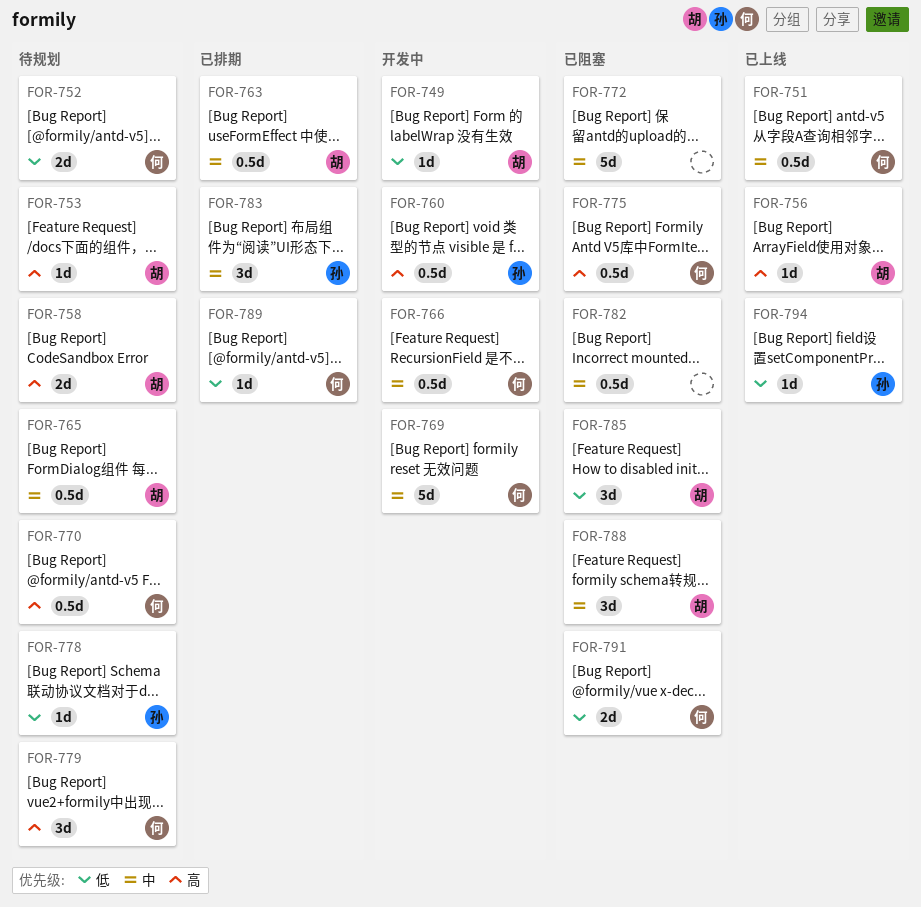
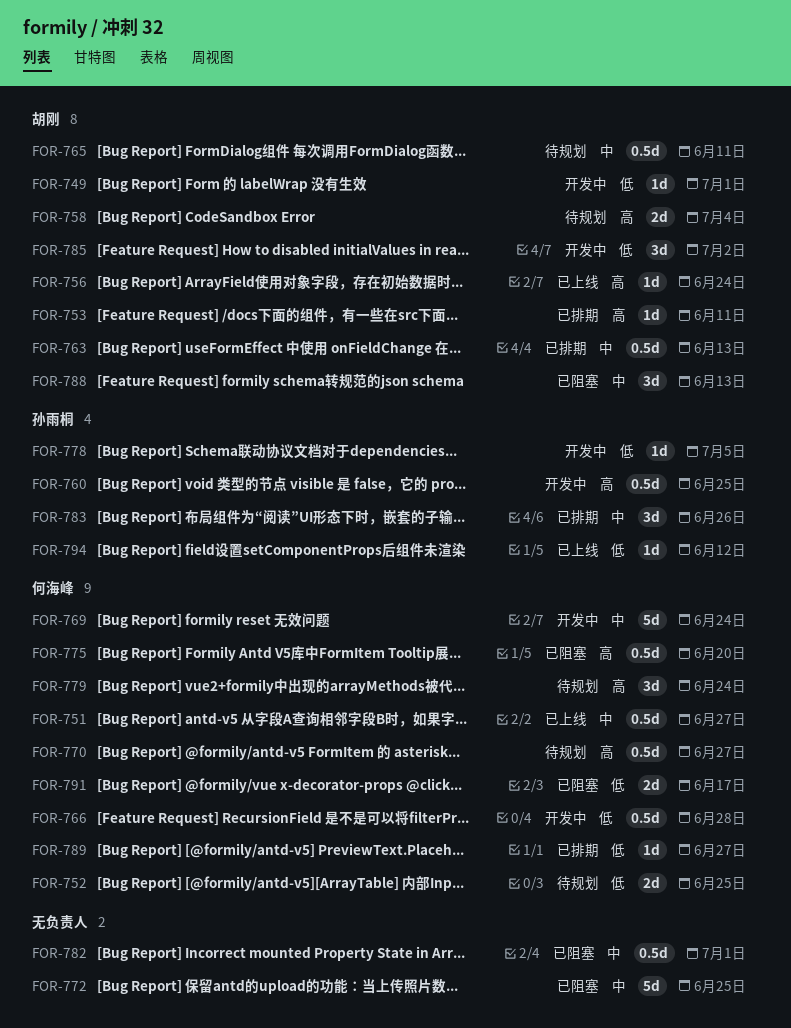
FOR-753, status: 待规划 -> 已排期
FOR-766, priority: 中 -> 低
FOR-778, status: 待规划 -> 开发中
FOR-785, status: 已阻塞 -> 开发中

